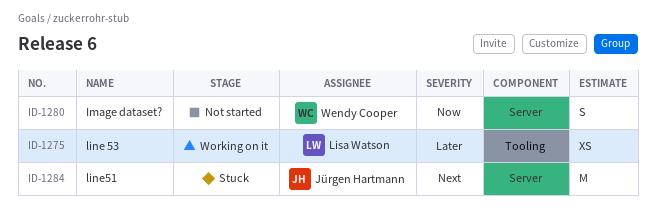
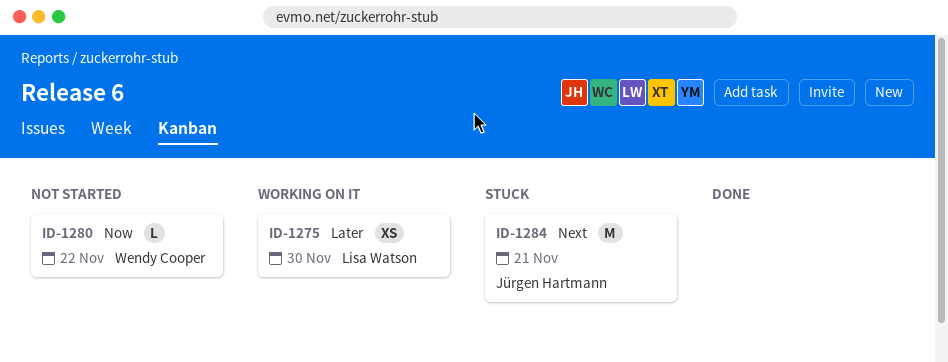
ID-1280, estimate: S -> L

